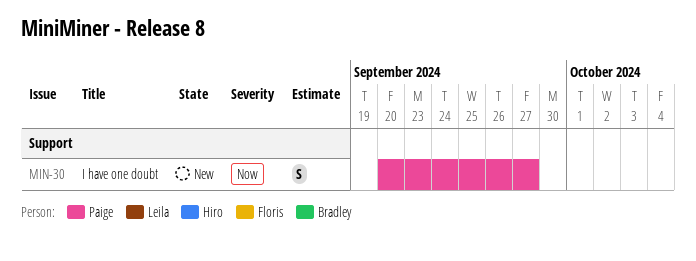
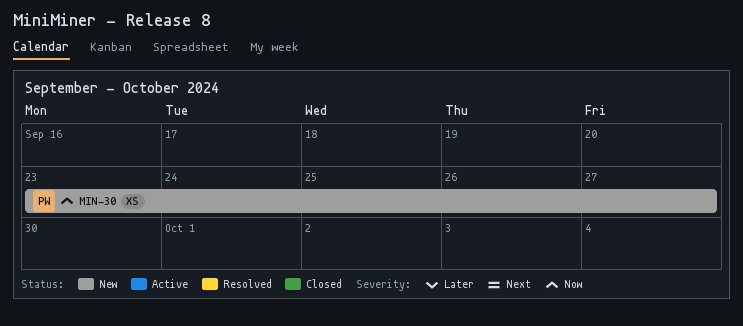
MIN-30, estimate: S -> XS
MIN-30, start: Sep 20 -> Sep 23

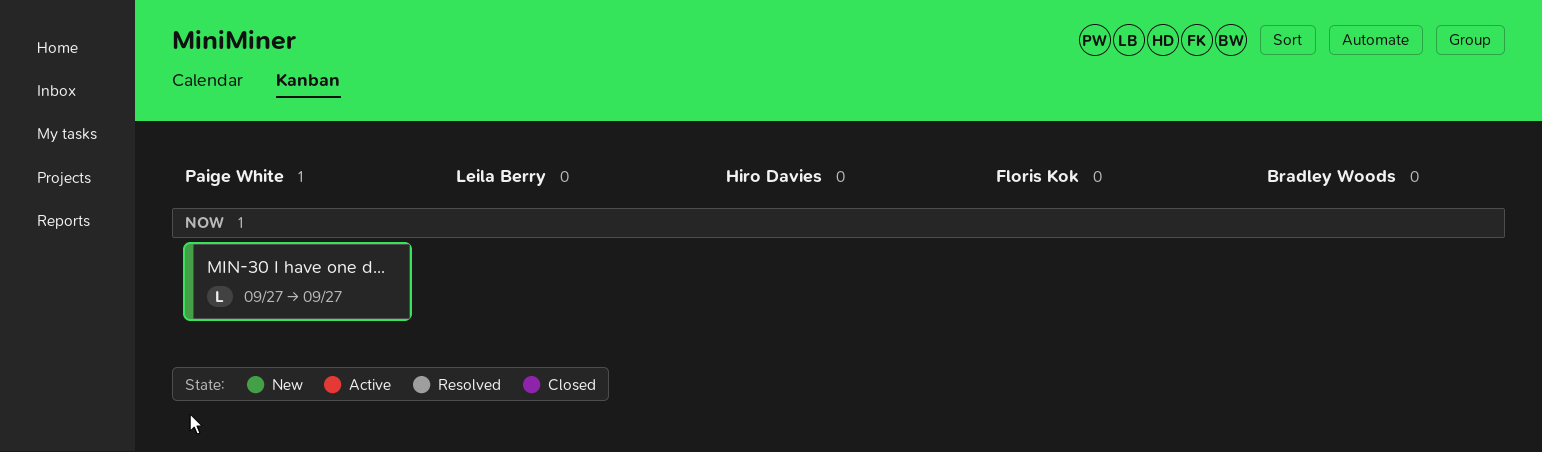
MIN-30, estimate: XS -> L
MIN-30, start: Sep 23 -> Sep 27

